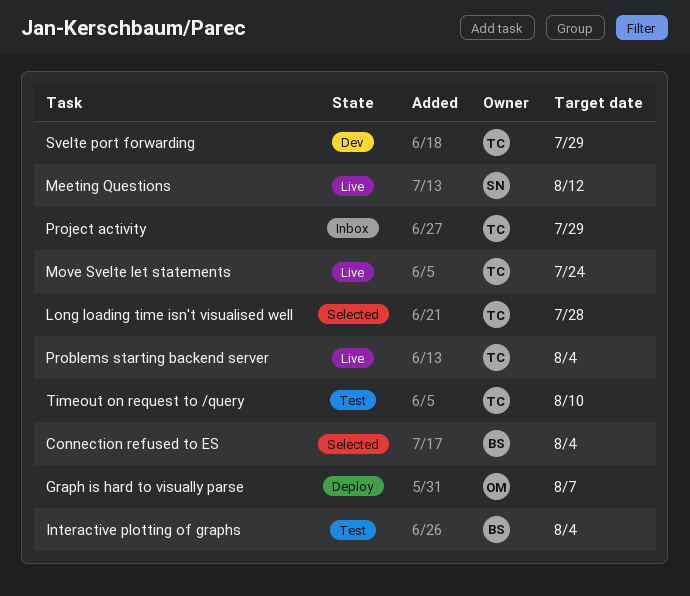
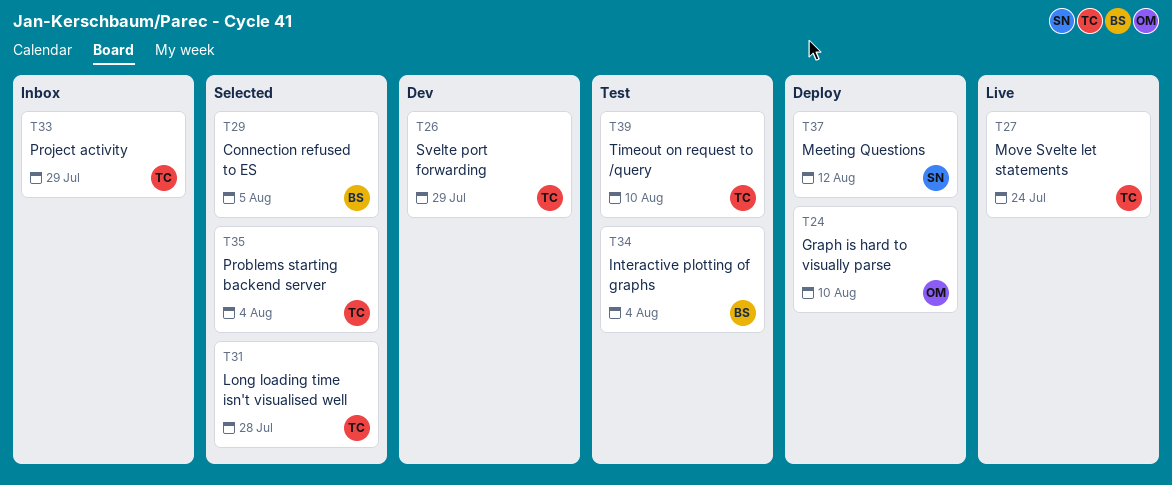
Connection refused to ES, due: Aug 4 -> Aug 5
Graph is hard to visually parse, due: Aug 7 -> Aug 10
Meeting Questions, status: Live -> Deploy
Problems starting backend server, status: Live -> Selected

